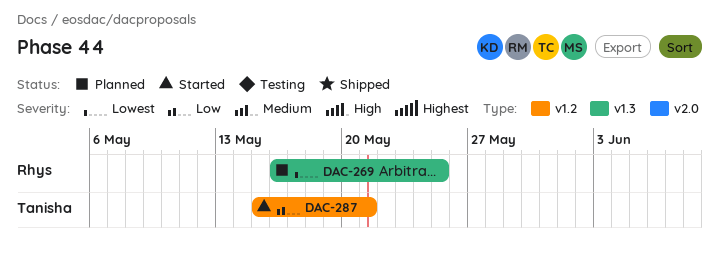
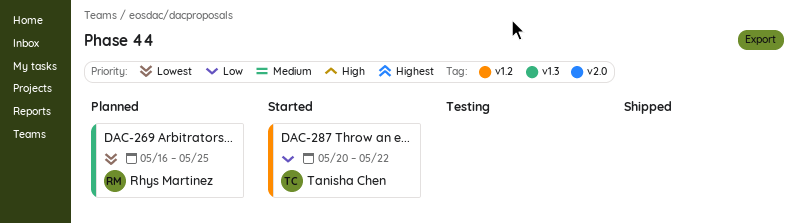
DAC-287, start: May 15 -> May 20
DAC-287, due: May 21 -> May 22

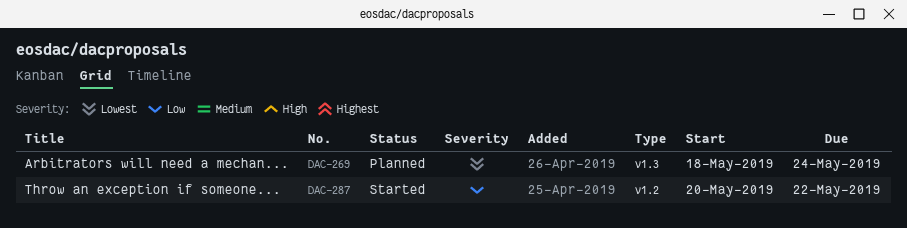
DAC-269, start: May 16 -> May 18
DAC-269, due: May 25 -> May 24

